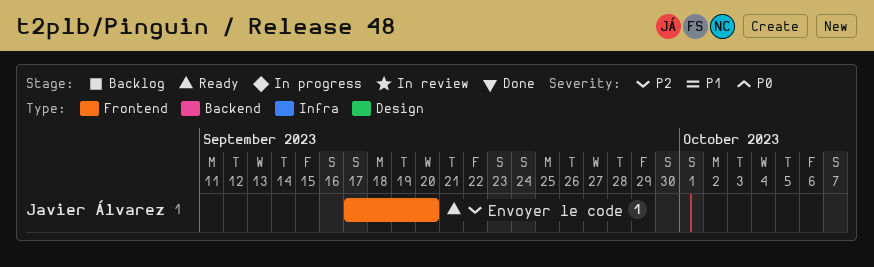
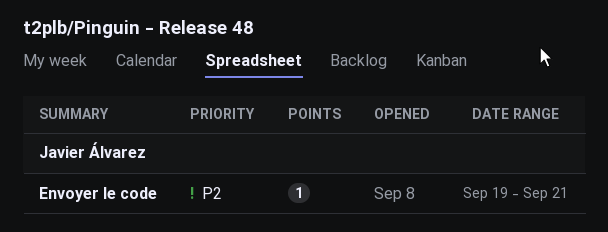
Envoyer le code, start: Sep 17 -> Sep 19
Envoyer le code, due: Sep 20 -> Sep 21

